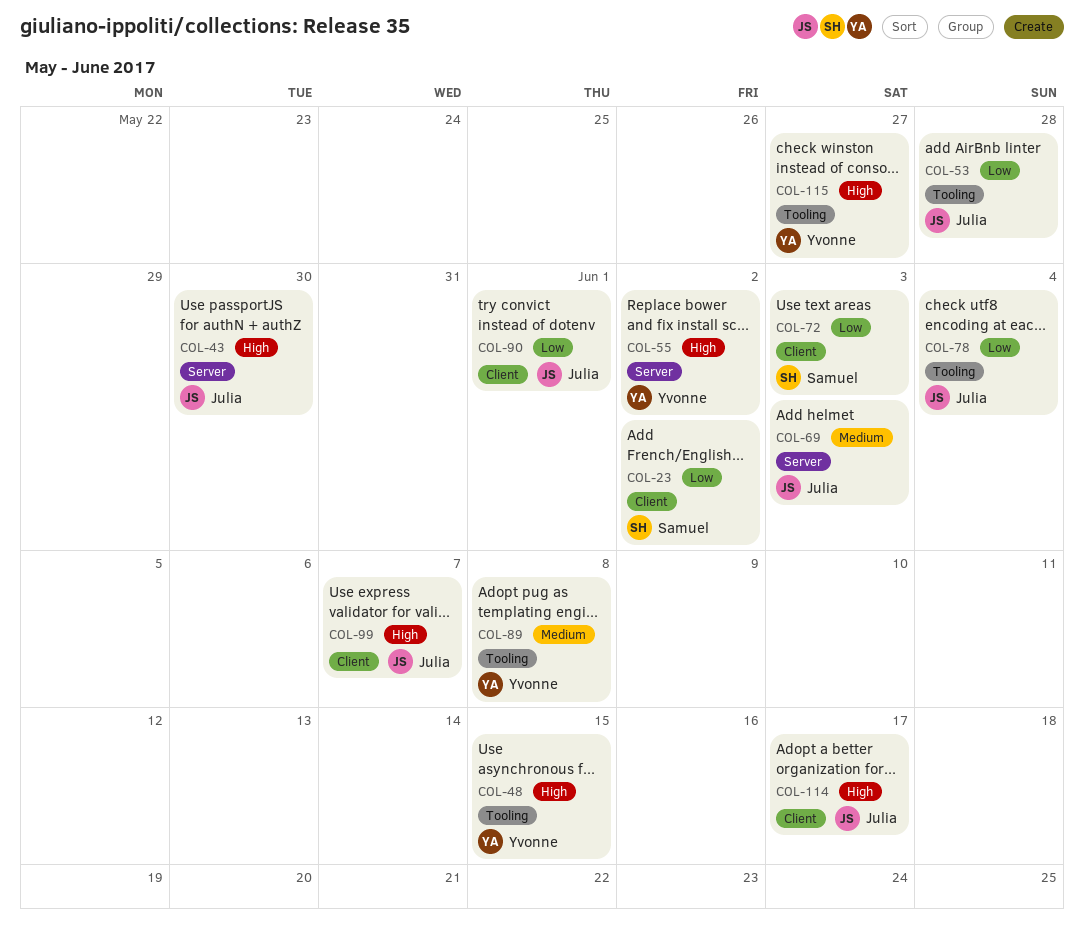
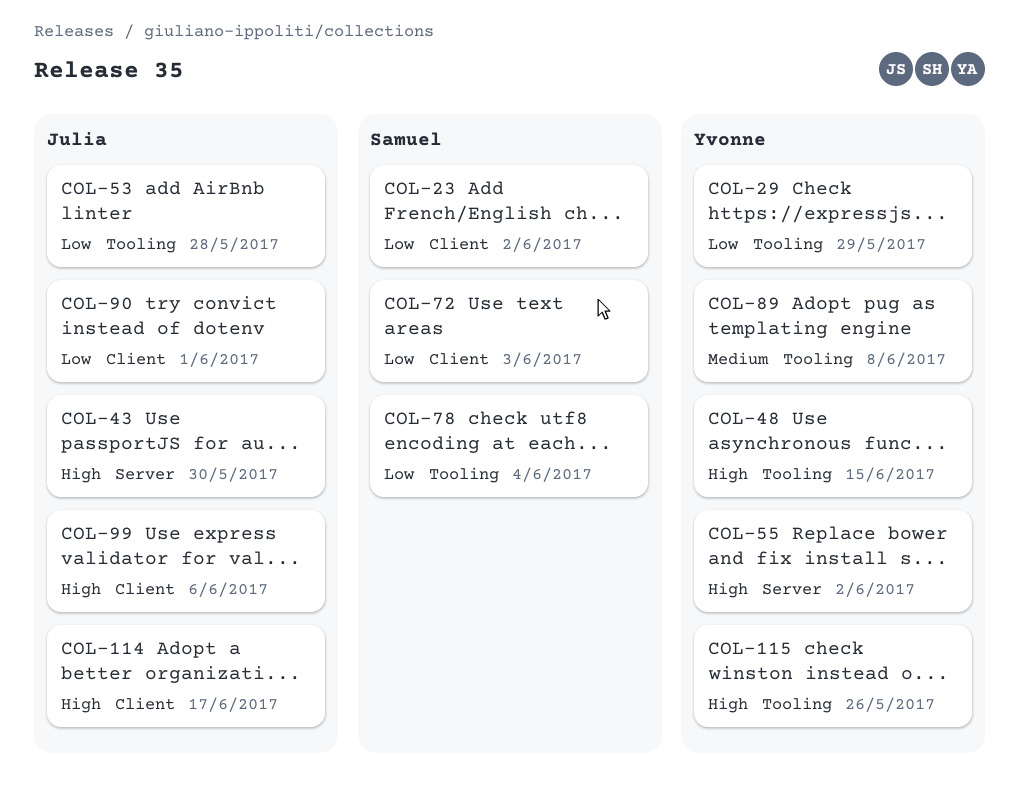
COL-29: none -> present
COL-69: present -> none
COL-78, owner: Julia -> Samuel
COL-99, due: Jun 7 -> Jun 6
COL-115, due: May 27 -> May 26

